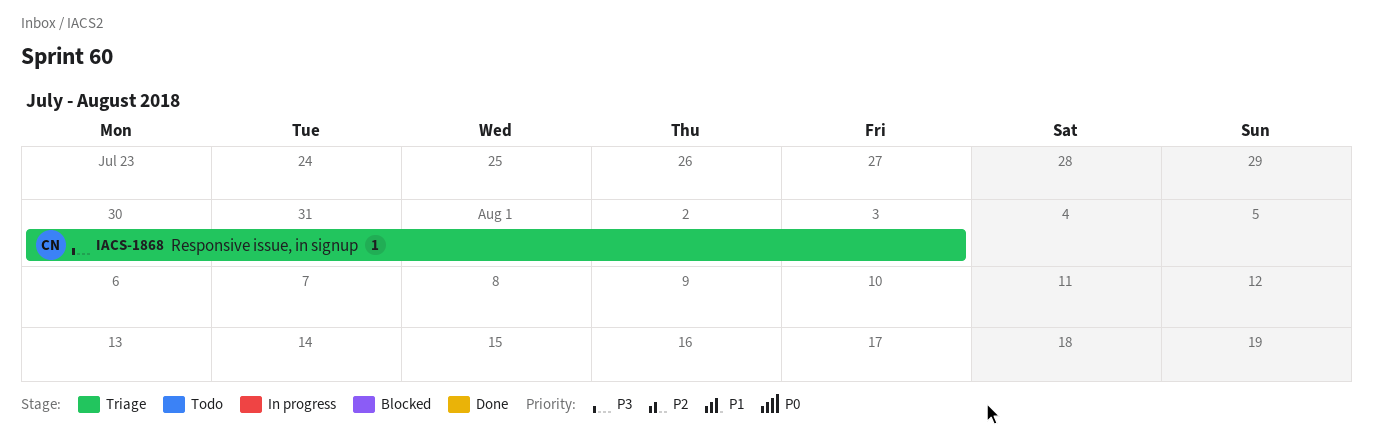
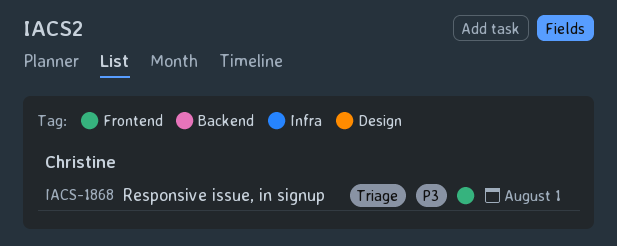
IACS-1868, due: Aug 3 -> Aug 1

